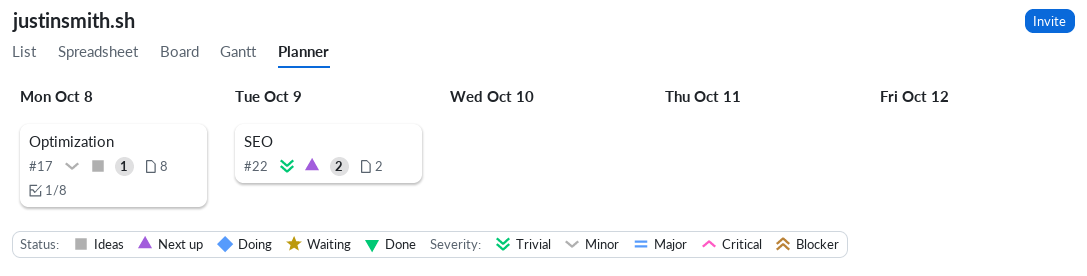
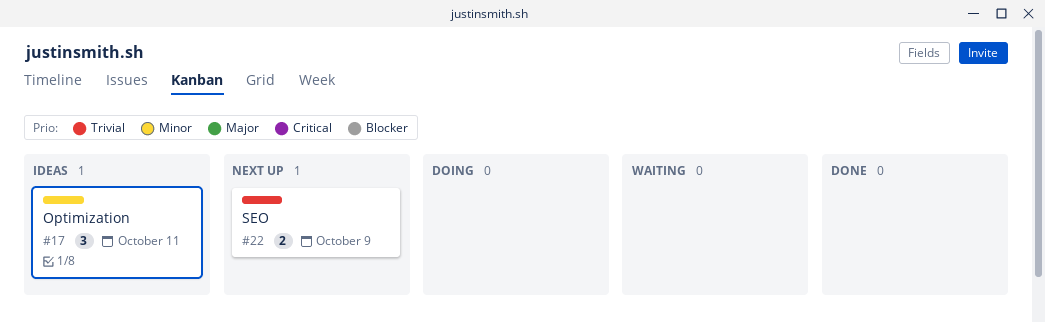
#17, estimate: 1 -> 3
#17, due: Oct 8 -> Oct 11

